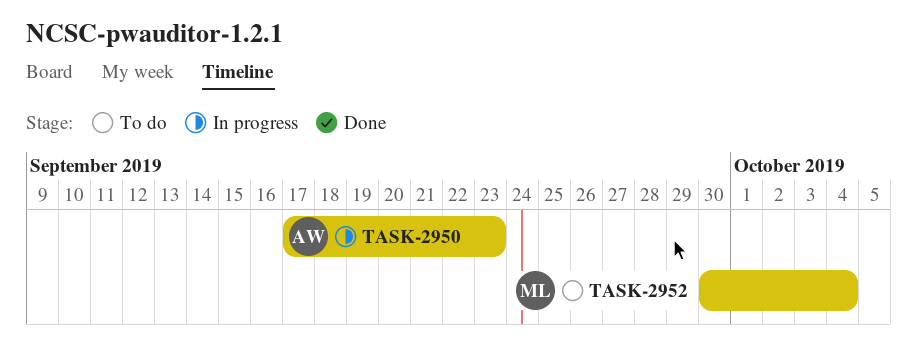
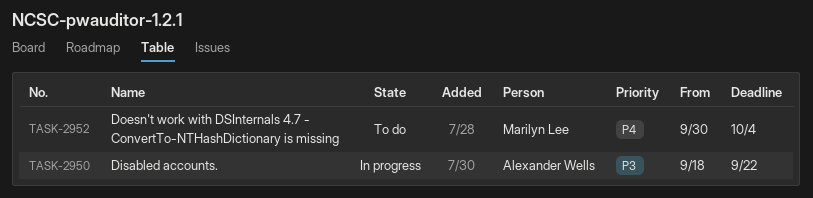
TASK-2950, start: Sep 17 -> Sep 18
TASK-2950, due: Sep 23 -> Sep 22

